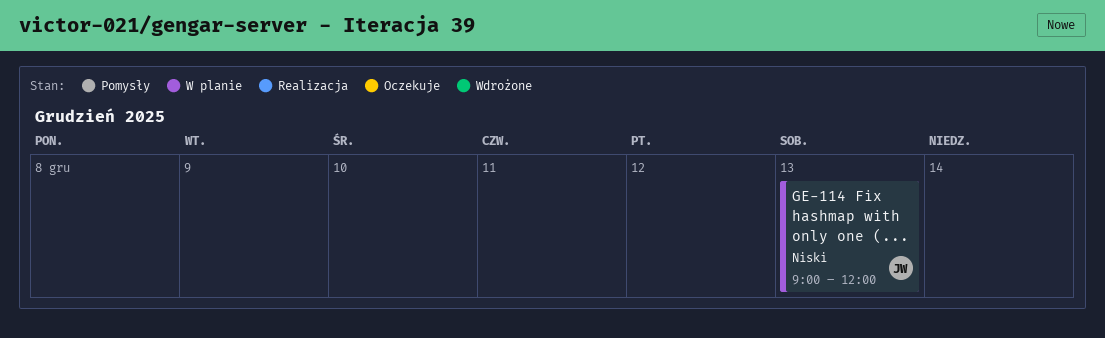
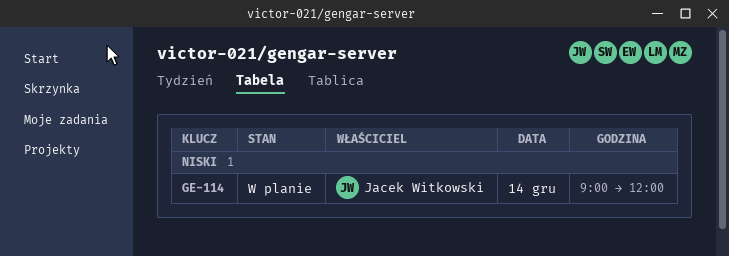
GE-114, day: Dec 13 -> Dec 14

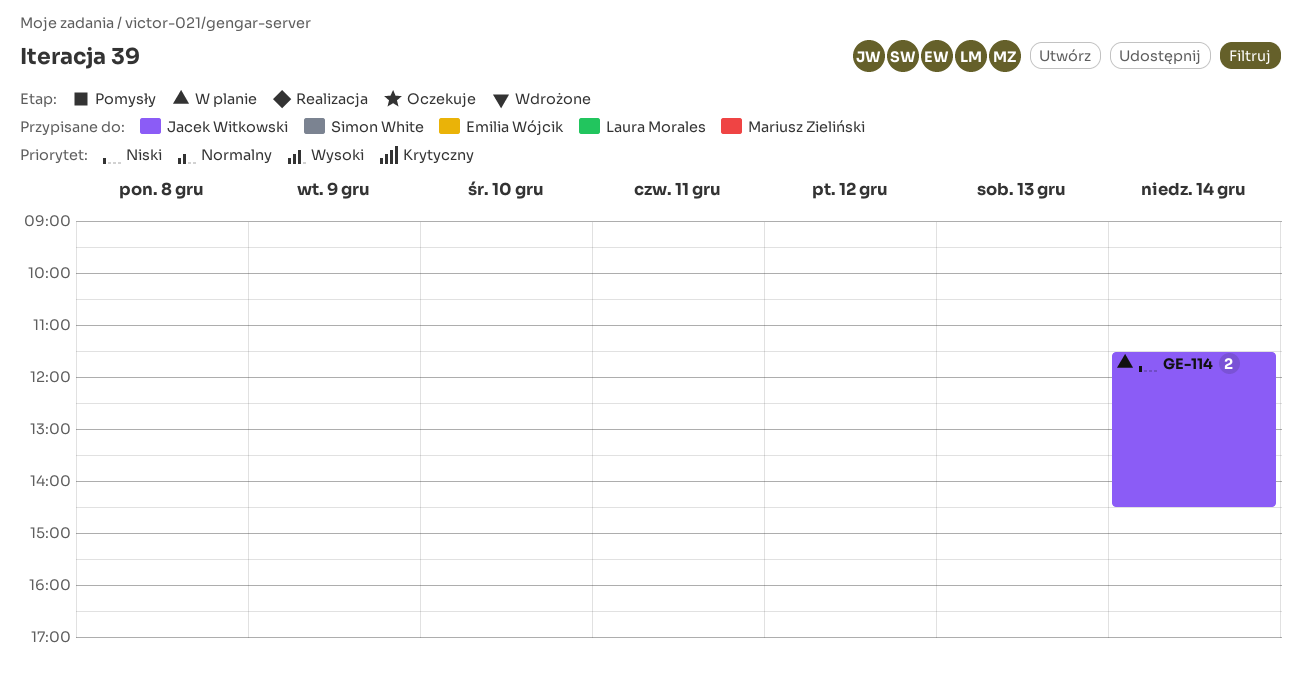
GE-114, begins: 09:00 -> 11:30
GE-114, ends: 12:00 -> 14:30

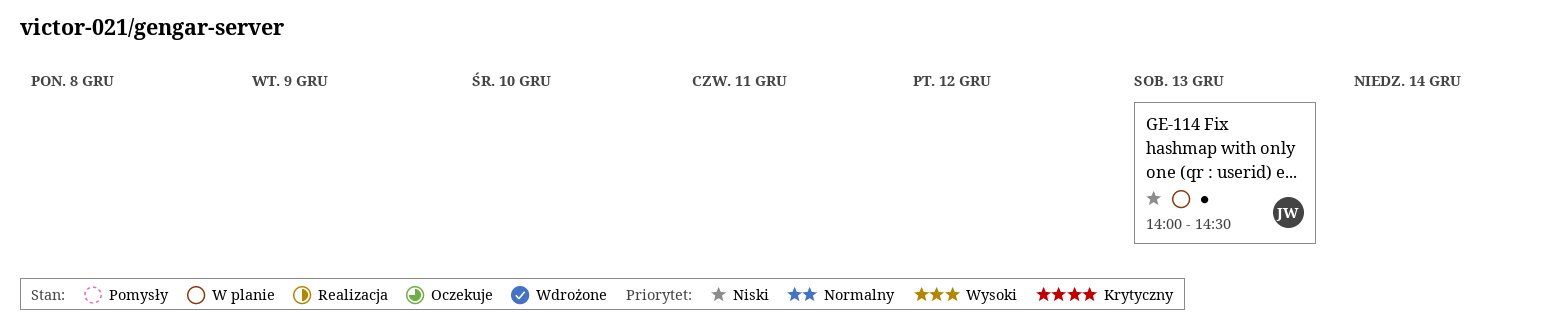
GE-114, estimate: 2 -> 1
GE-114, day: Dec 14 -> Dec 13
GE-114, begins: 11:30 -> 14:00

